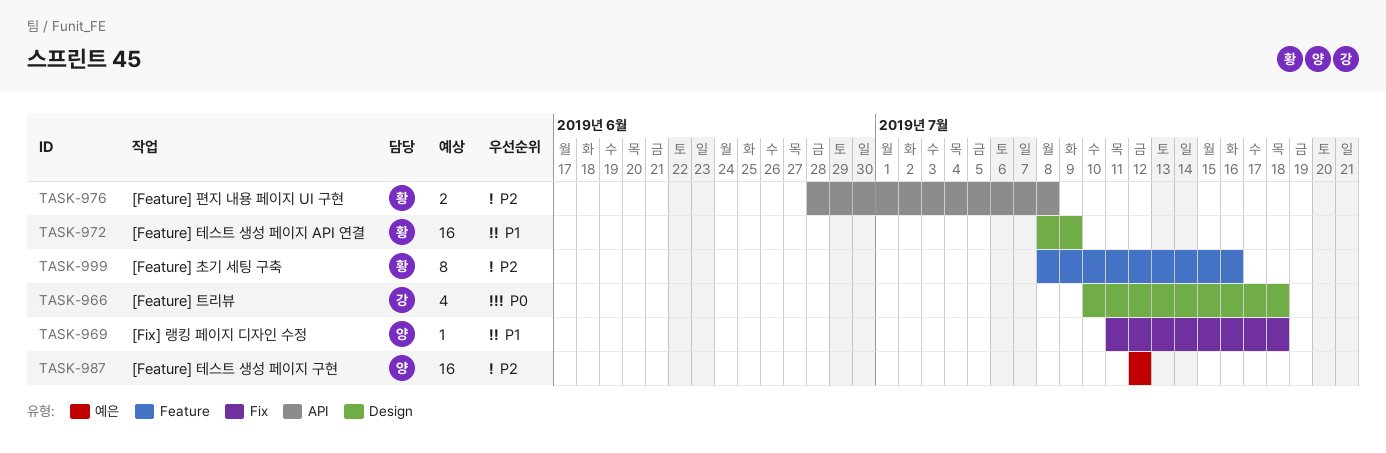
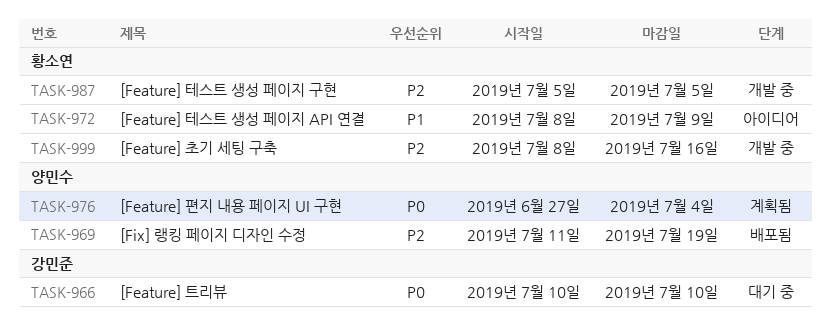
TASK-966, due: Jul 18 -> Jul 10
TASK-969, priority: P1 -> P2
TASK-969, due: Jul 18 -> Jul 19
TASK-976, owner: 황소연 -> 양민수
TASK-976, priority: P2 -> P0
TASK-976, start: Jun 28 -> Jun 27
TASK-976, due: Jul 8 -> Jul 4
TASK-987, owner: 양민수 -> 황소연
TASK-987, start: Jul 12 -> Jul 5
TASK-987, due: Jul 12 -> Jul 5

